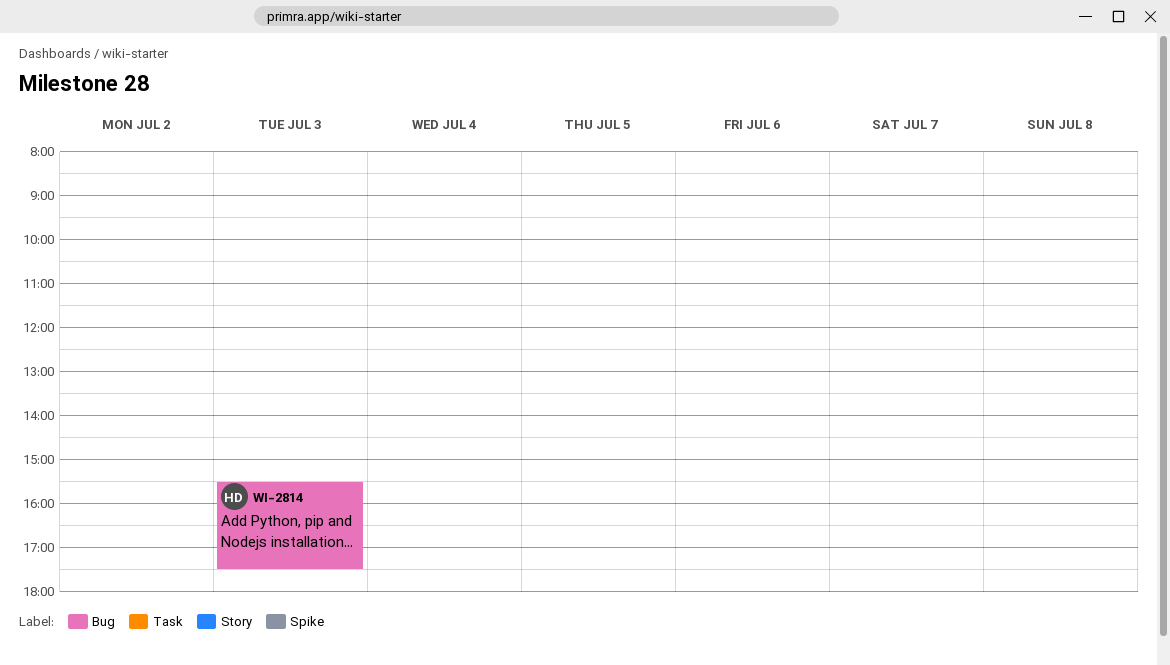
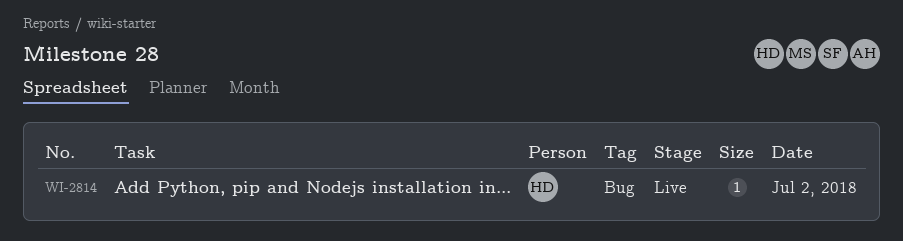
WI-2814, day: Jul 3 -> Jul 2

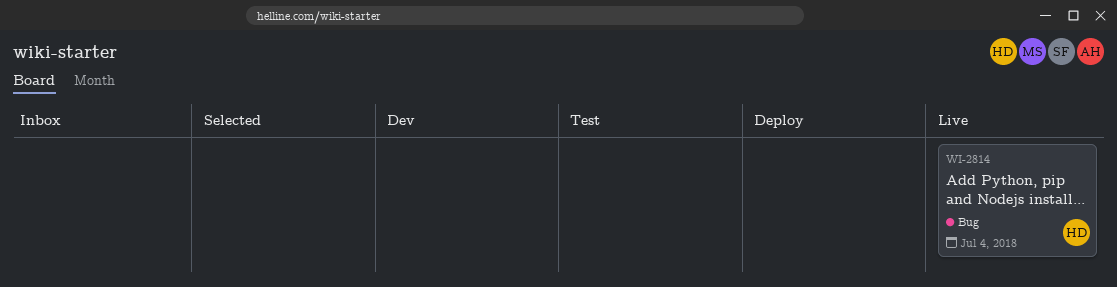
WI-2814, day: Jul 2 -> Jul 4

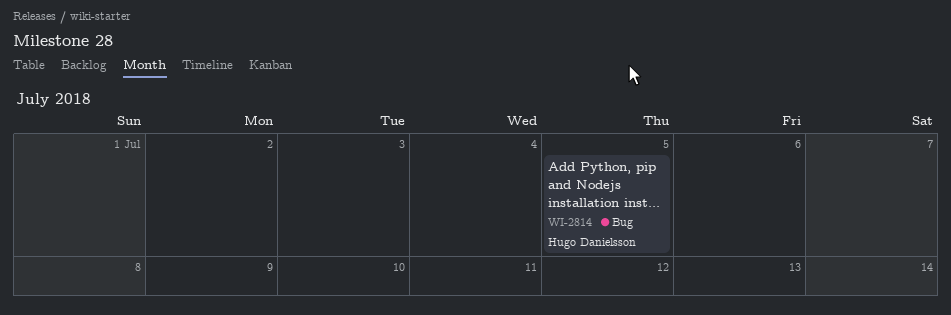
WI-2814, day: Jul 4 -> Jul 5

